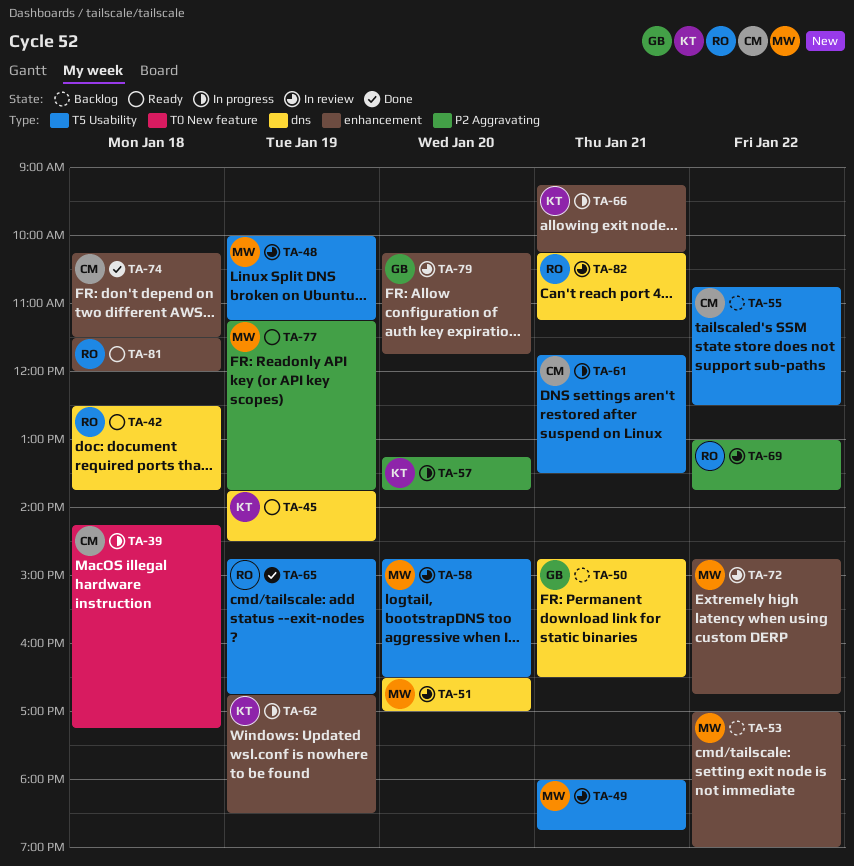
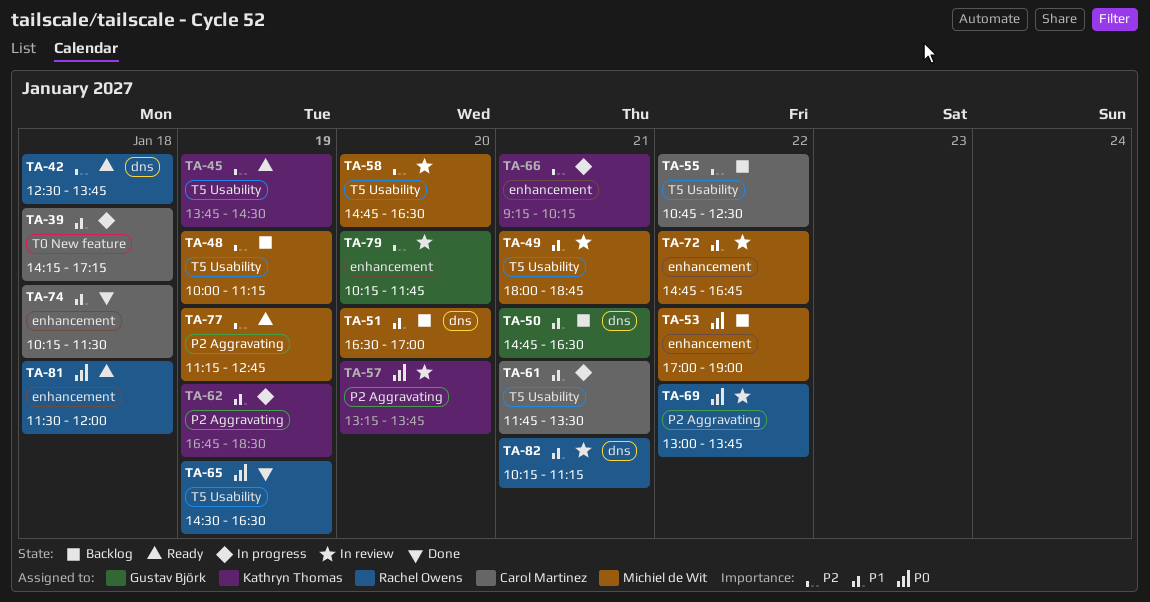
TA-45, label: dns -> T5 Usability
TA-48, status: In review -> Backlog
TA-51, status: In review -> Backlog
TA-57, status: In progress -> In review
TA-62, label: enhancement -> P2 Aggravating
TA-65, begins: 14:45 -> 14:30
TA-65, ends: 16:45 -> 16:30
TA-77, ends: 13:45 -> 12:45

